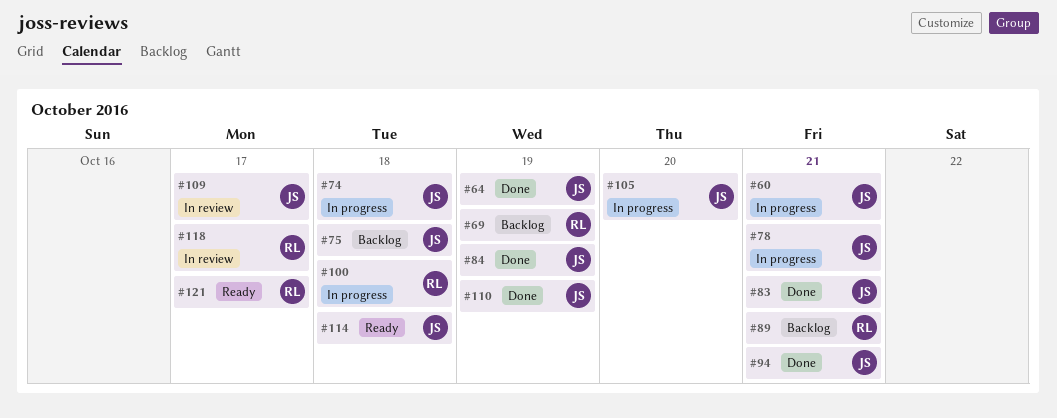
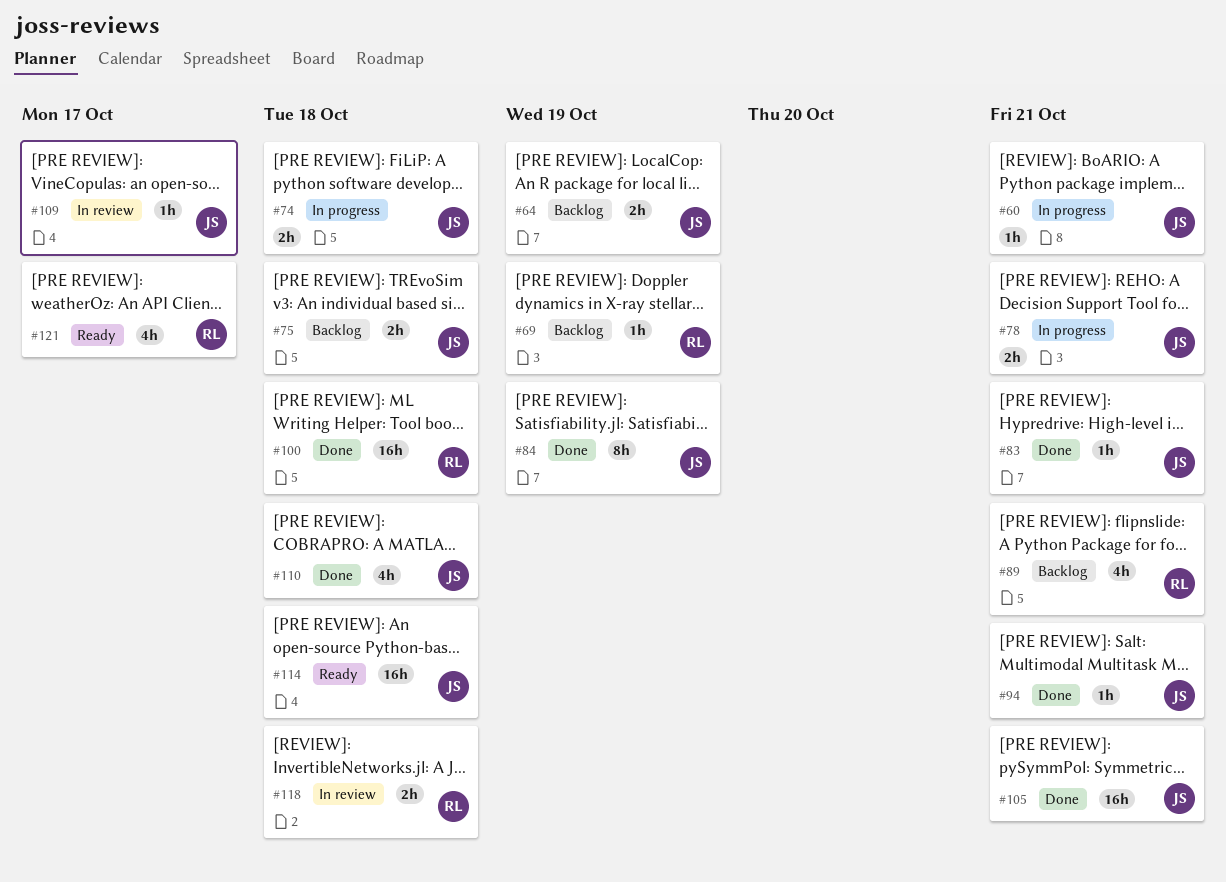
#64, status: Done -> Backlog
#100, status: In progress -> Done
#105, status: In progress -> Done
#105, due: Oct 20 -> Oct 21
#110, due: Oct 19 -> Oct 18
#118, due: Oct 17 -> Oct 18

